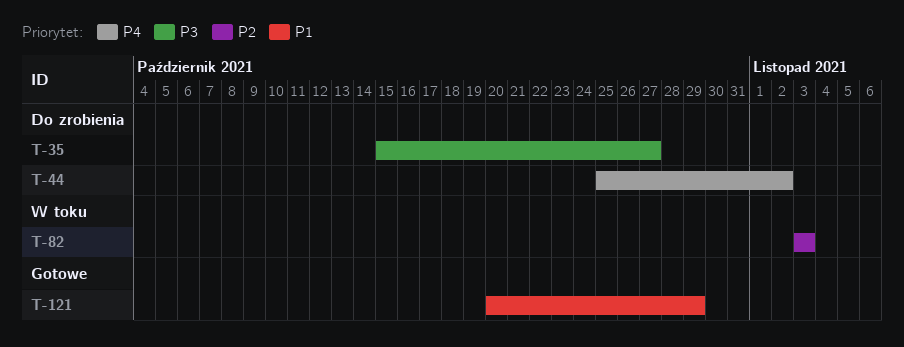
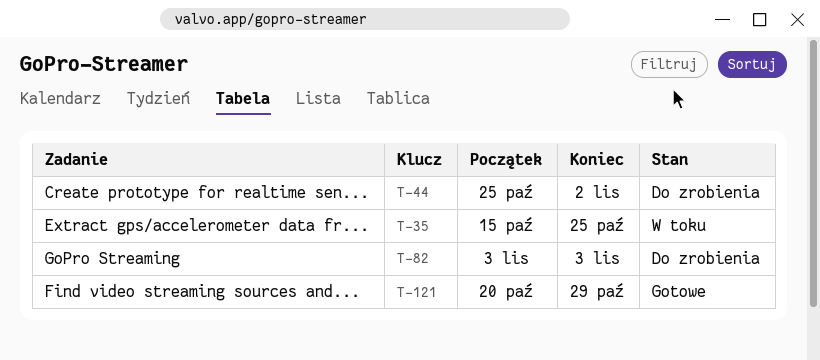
T-35, status: Do zrobienia -> W toku
T-35, due: Oct 27 -> Oct 25
T-82, status: W toku -> Do zrobienia

